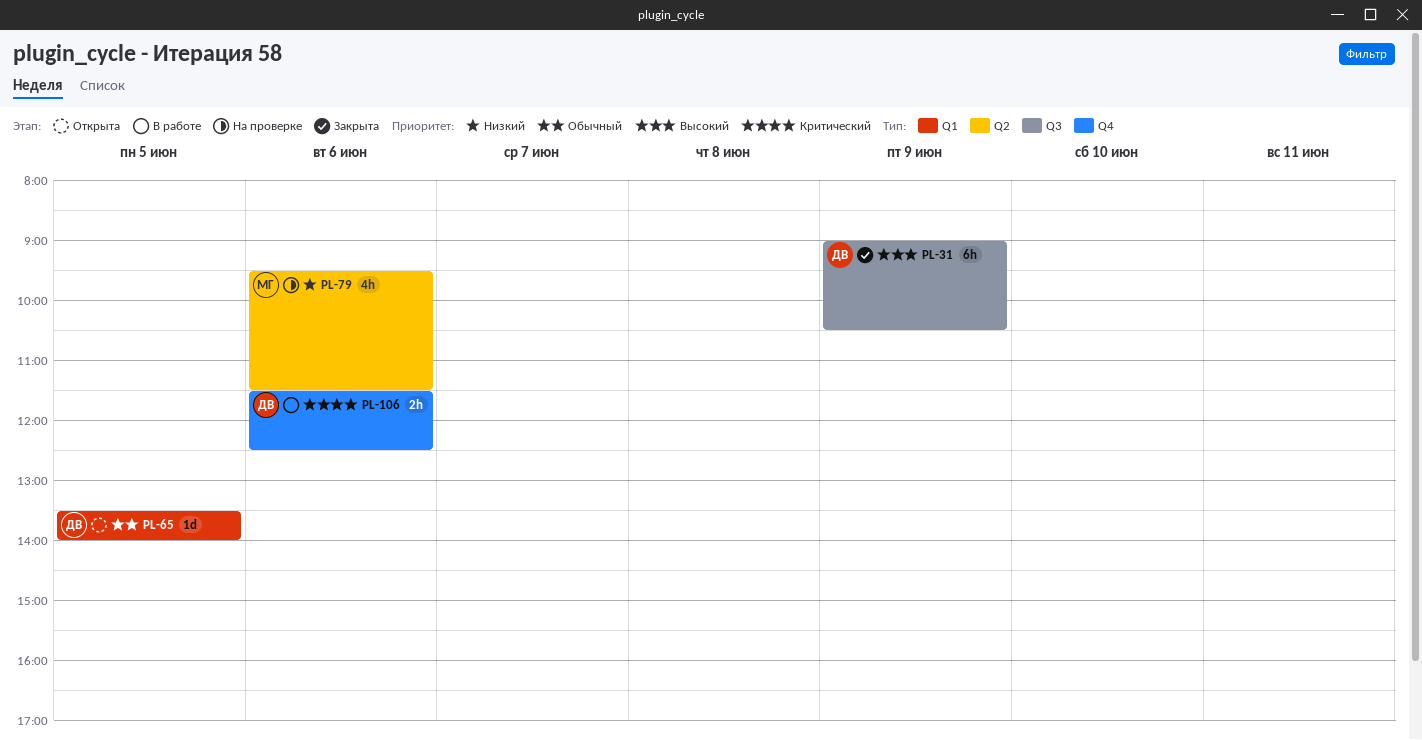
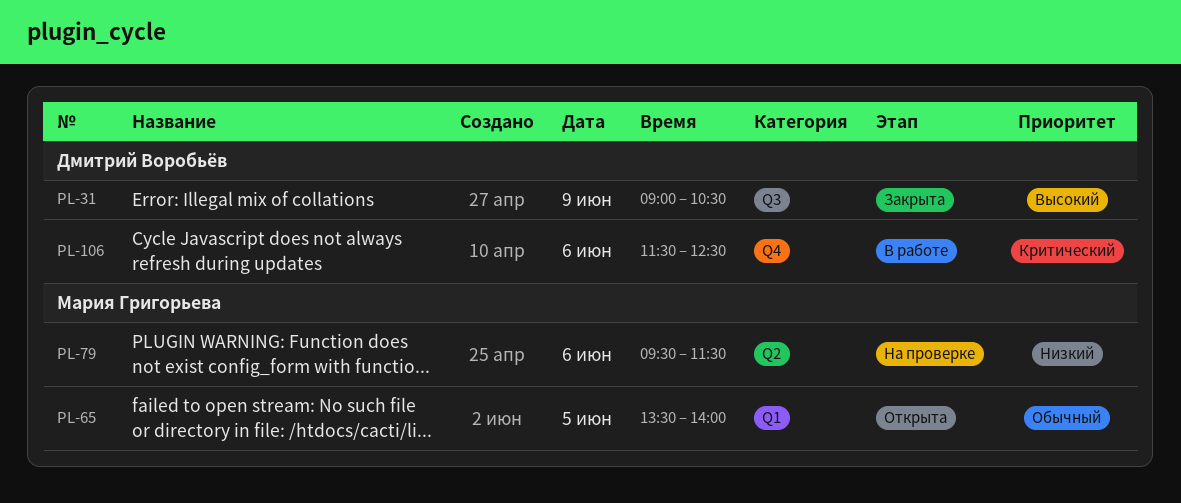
PL-65, owner: Дмитрий Воробьёв -> Мария Григорьева

